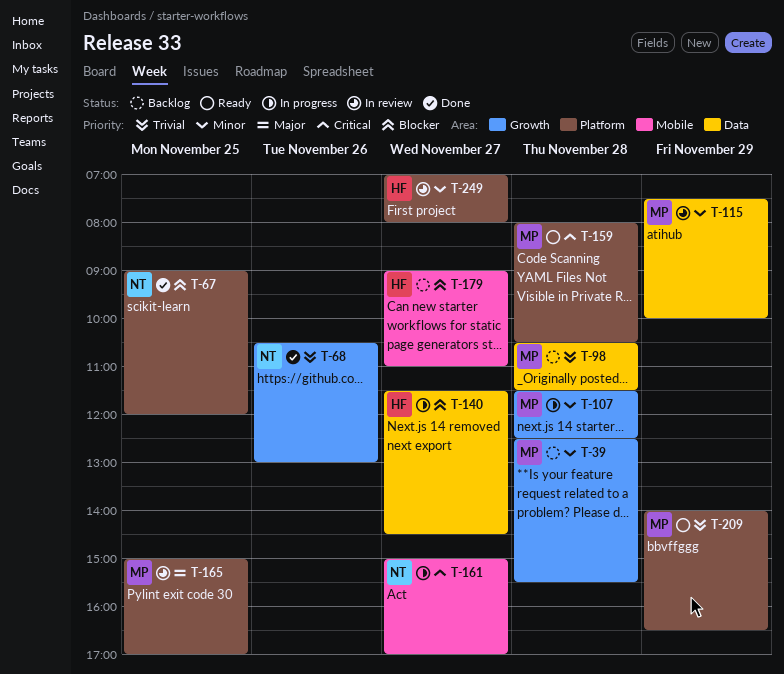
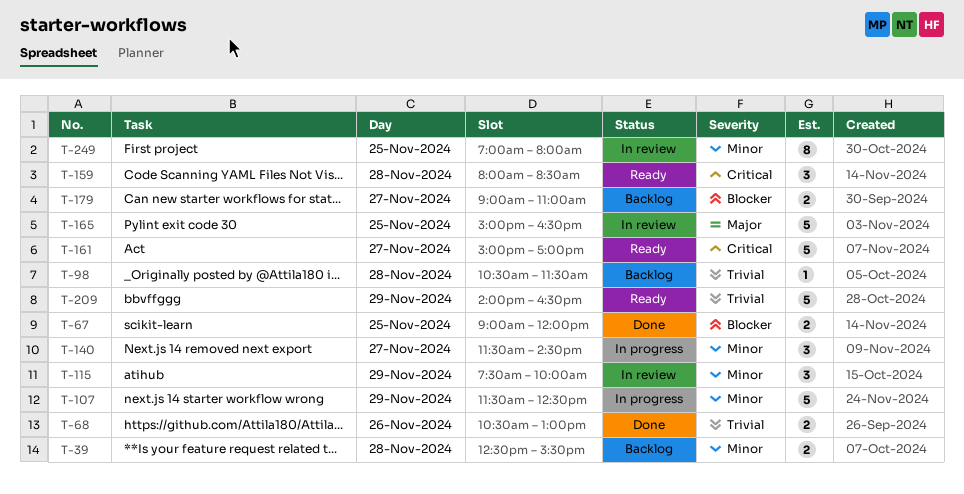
T-107, day: Nov 28 -> Nov 29
T-140, priority: Blocker -> Minor
T-159, ends: 10:30 -> 08:30
T-161, status: In progress -> Ready
T-165, ends: 17:00 -> 16:30
T-249, day: Nov 27 -> Nov 25

